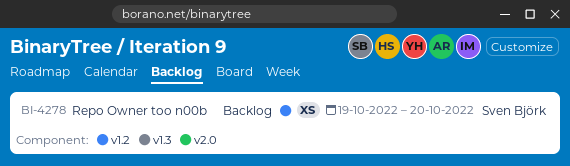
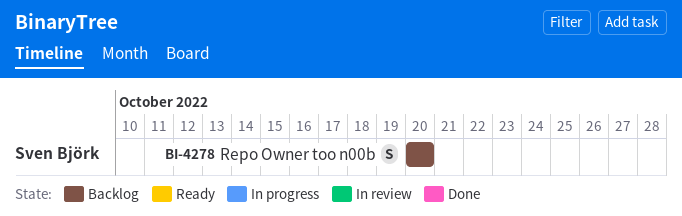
BI-4278, estimate: XS -> S
BI-4278, start: Oct 19 -> Oct 20

